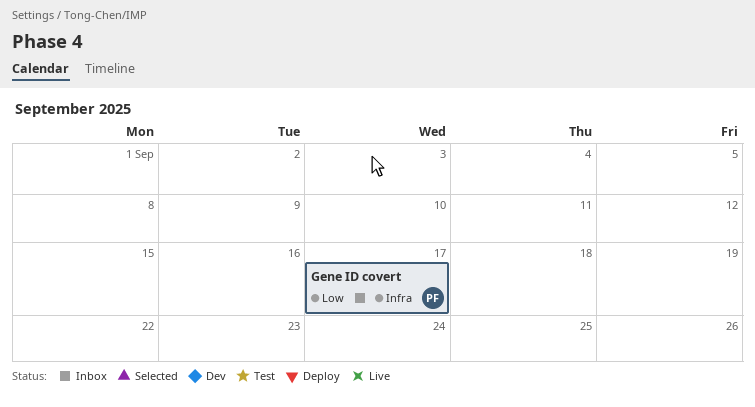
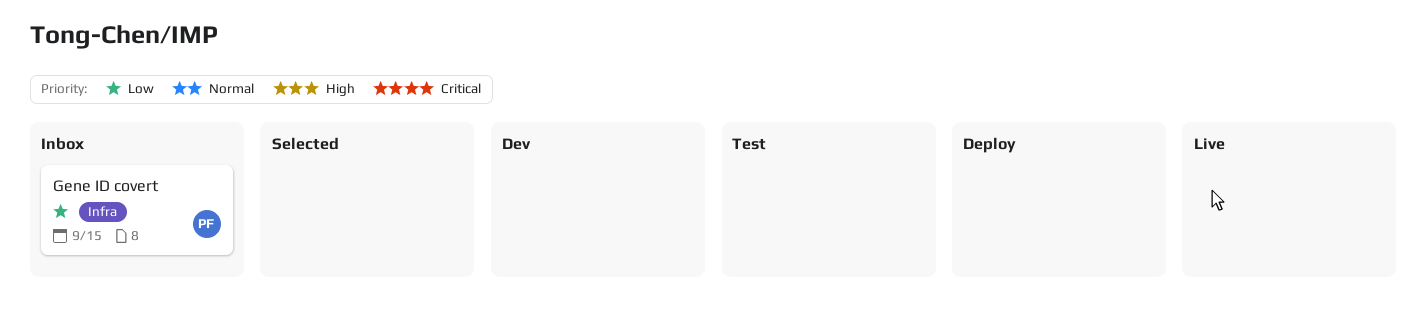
Gene ID covert, due: Sep 17 -> Sep 15

